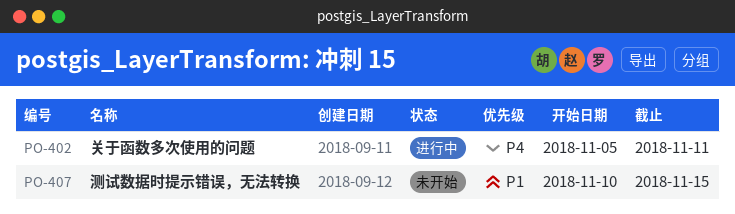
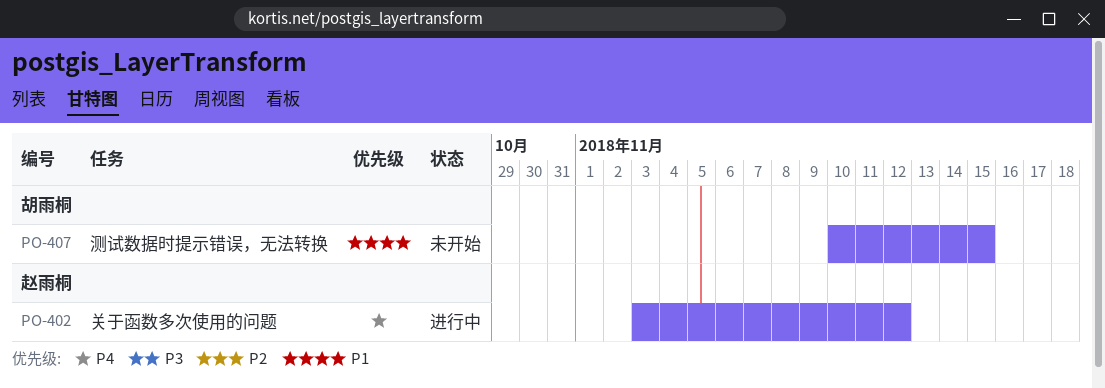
PO-402, start: Nov 5 -> Nov 3
PO-402, due: Nov 11 -> Nov 12

